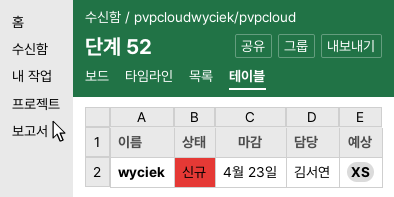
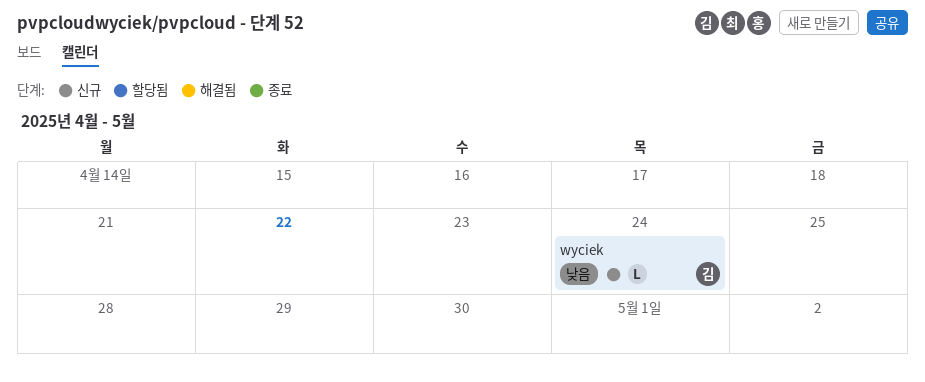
wyciek, estimate: XS -> L
wyciek, due: Apr 23 -> Apr 24

